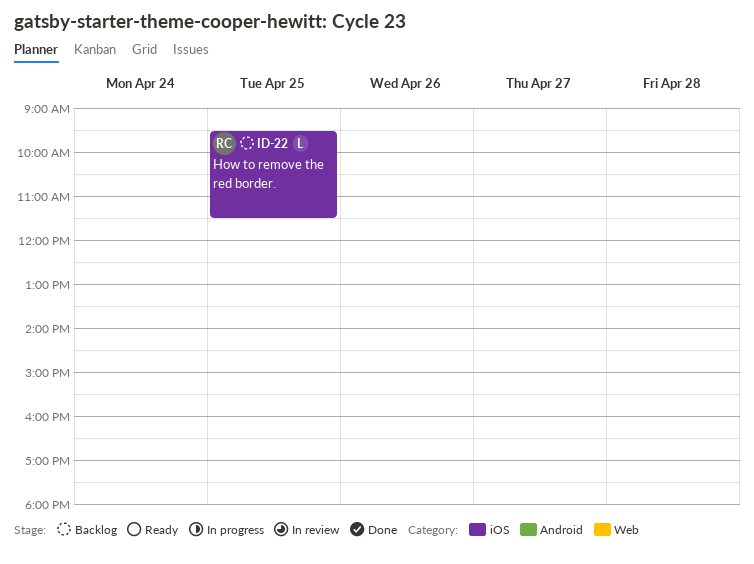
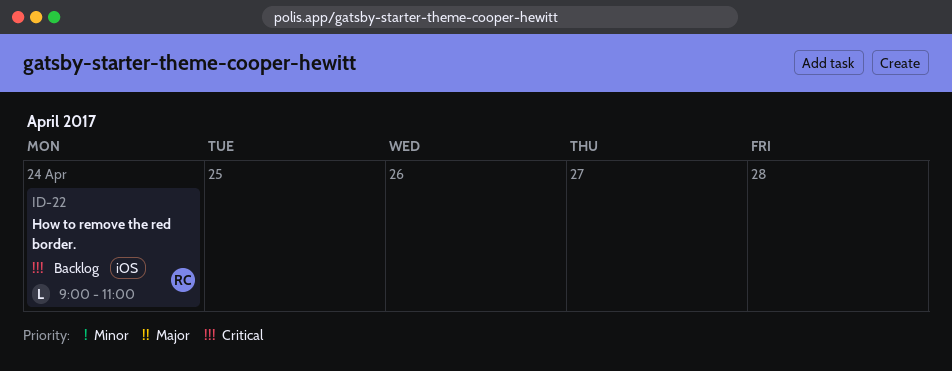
ID-22, day: Apr 25 -> Apr 24
ID-22, begins: 09:30 -> 09:00
ID-22, ends: 11:30 -> 11:00

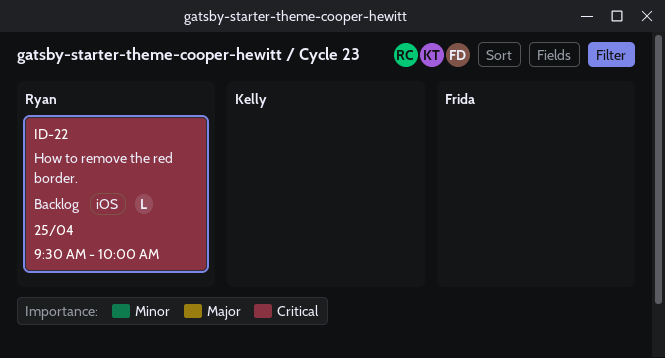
ID-22, day: Apr 24 -> Apr 25
ID-22, begins: 09:00 -> 09:30
ID-22, ends: 11:00 -> 10:00

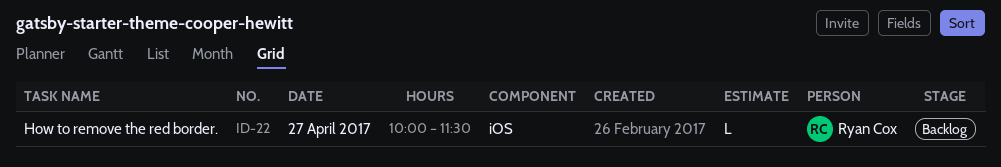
ID-22, day: Apr 25 -> Apr 27
ID-22, begins: 09:30 -> 10:00
ID-22, ends: 10:00 -> 11:30

